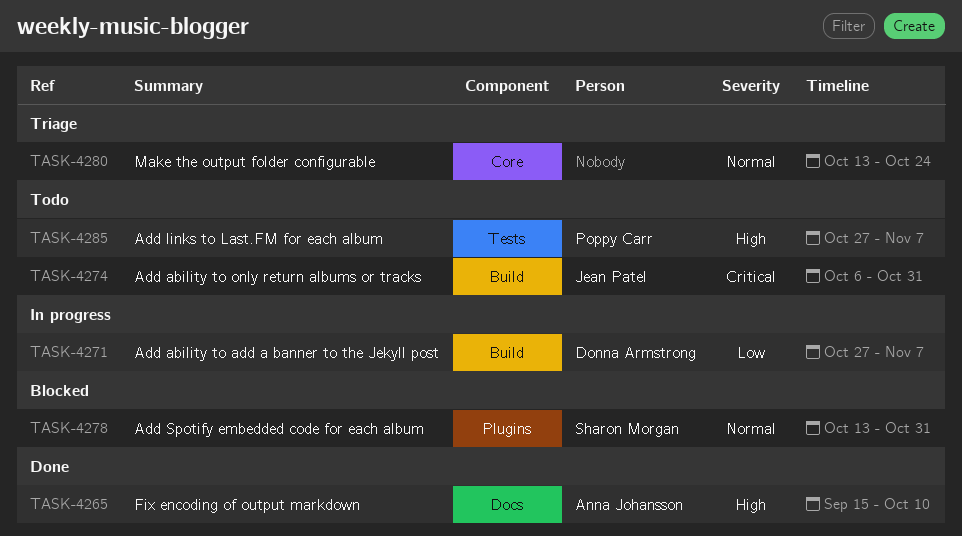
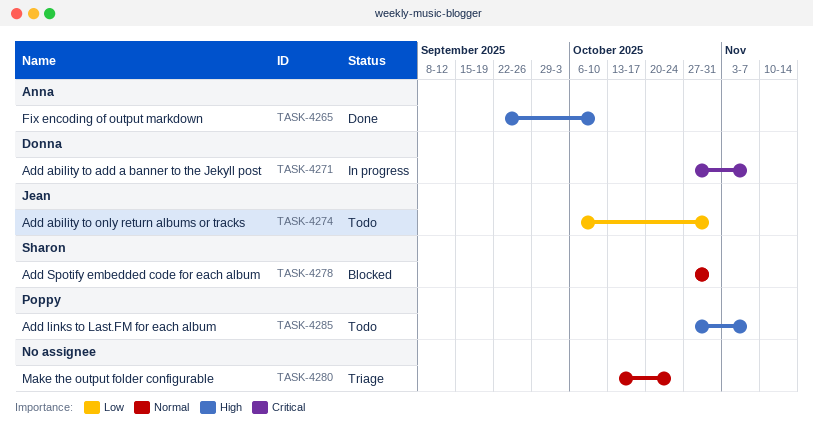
TASK-4265, start: Sep 15 -> Sep 22
TASK-4271, priority: Low -> Critical
TASK-4274, priority: Critical -> Low
TASK-4278, start: Oct 13 -> Oct 27

